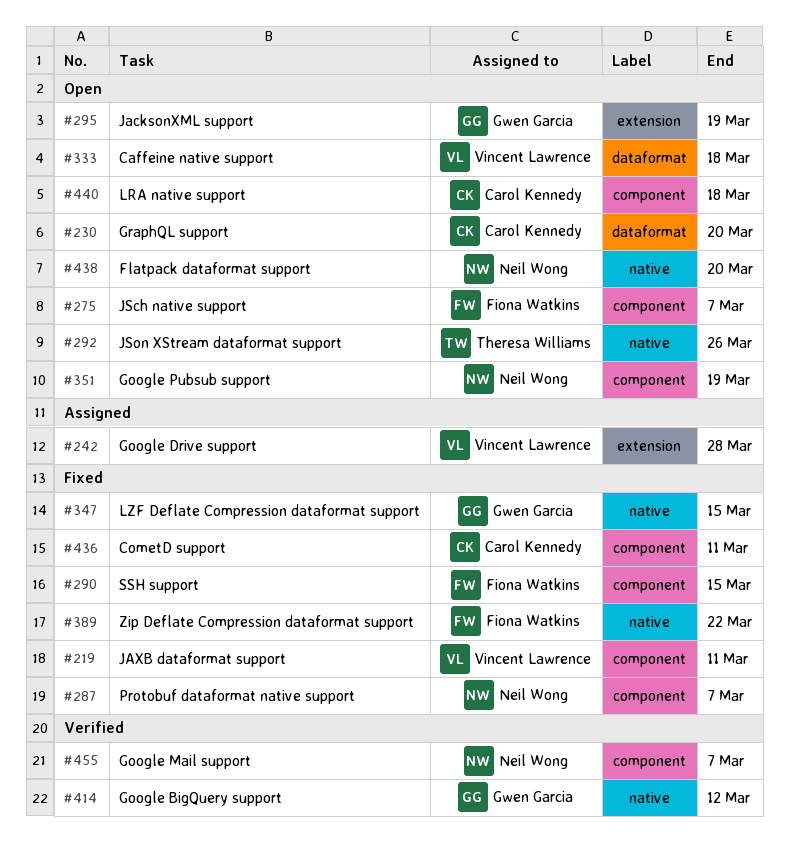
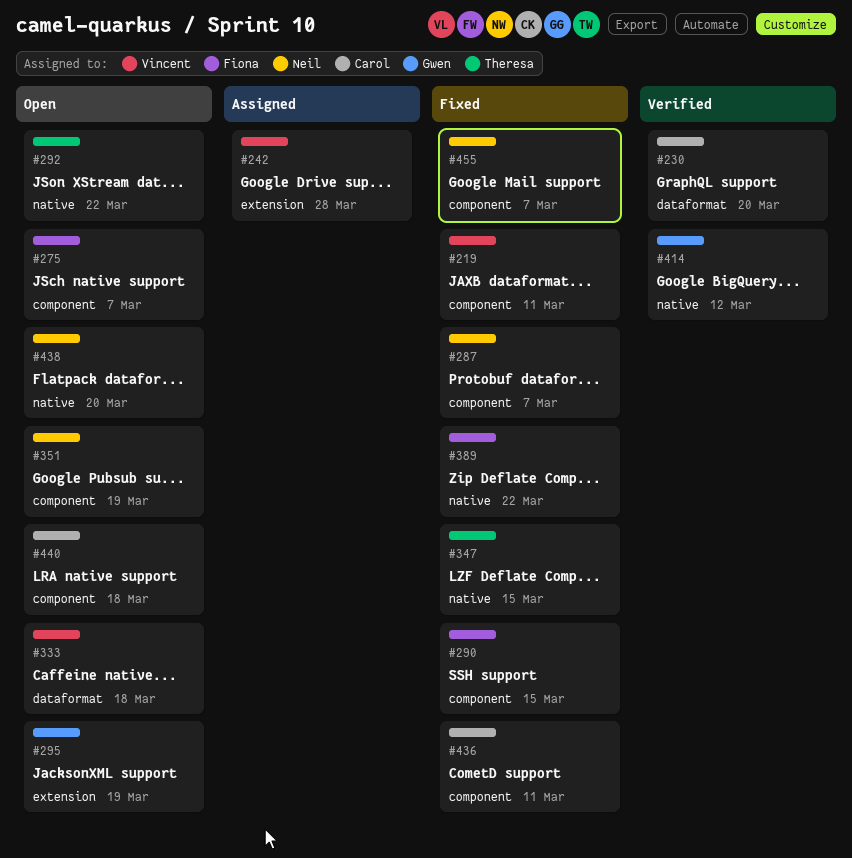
#230, status: Open -> Verified
#292, due: Mar 26 -> Mar 22
#347, owner: Gwen Garcia -> Theresa Williams
#455, status: Verified -> Fixed

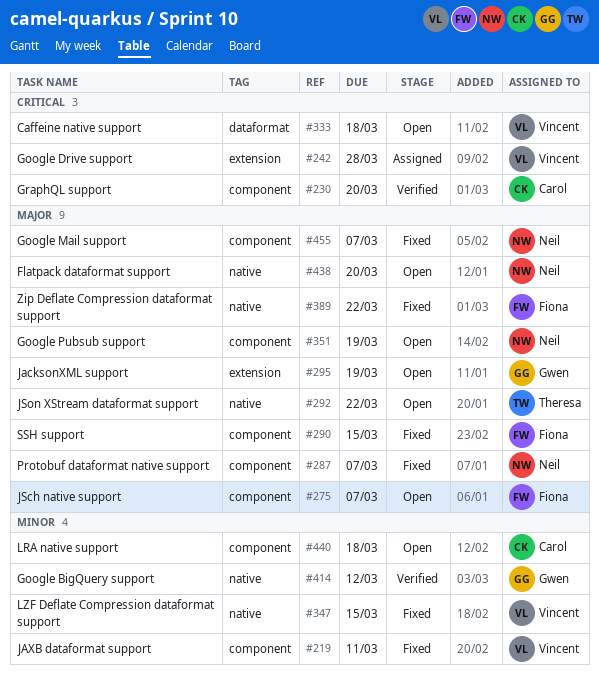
#230, label: dataformat -> component
#347, owner: Theresa -> Vincent
#436: present -> none

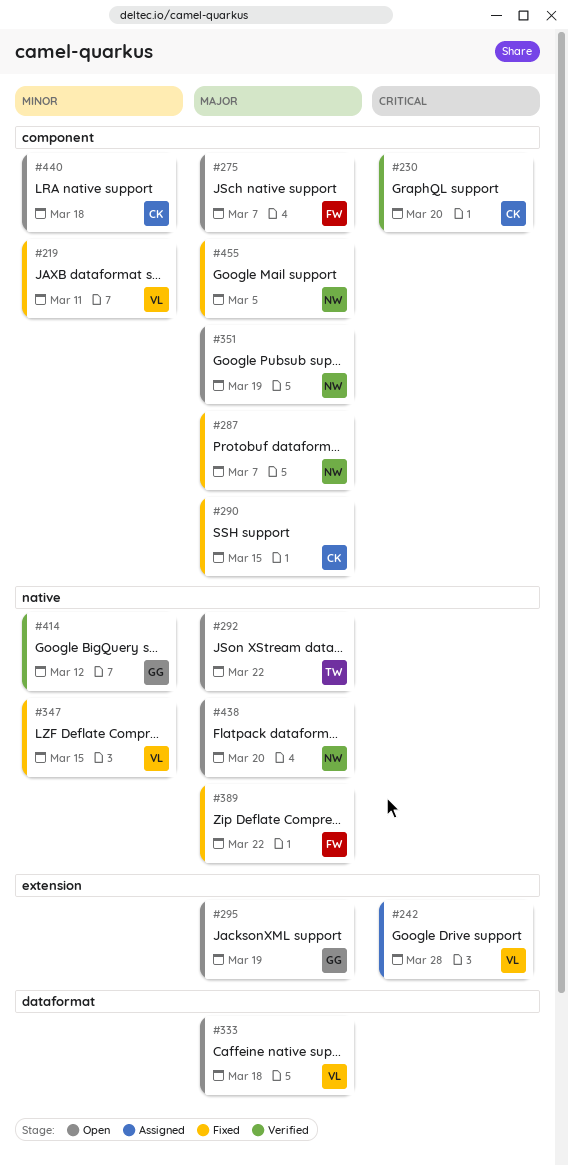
#290, owner: Fiona -> Carol
#333, priority: Critical -> Major
#455, due: Mar 7 -> Mar 5

